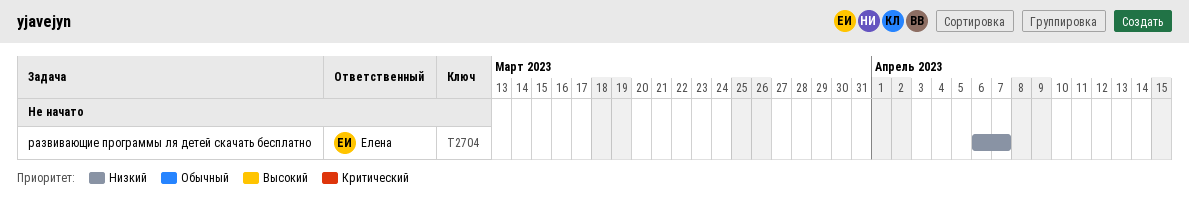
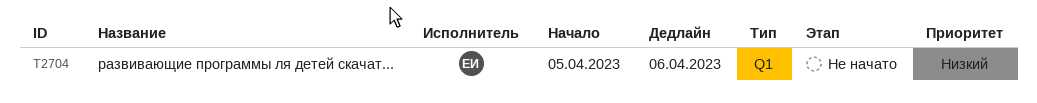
T2704, start: Apr 6 -> Apr 5
T2704, due: Apr 7 -> Apr 6

